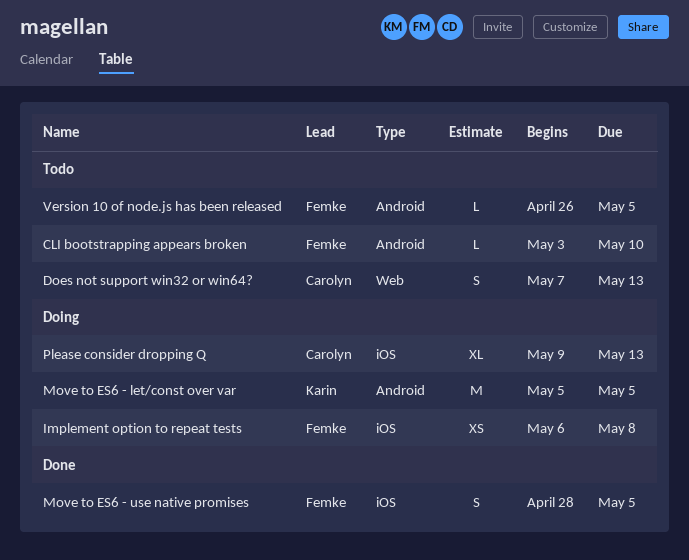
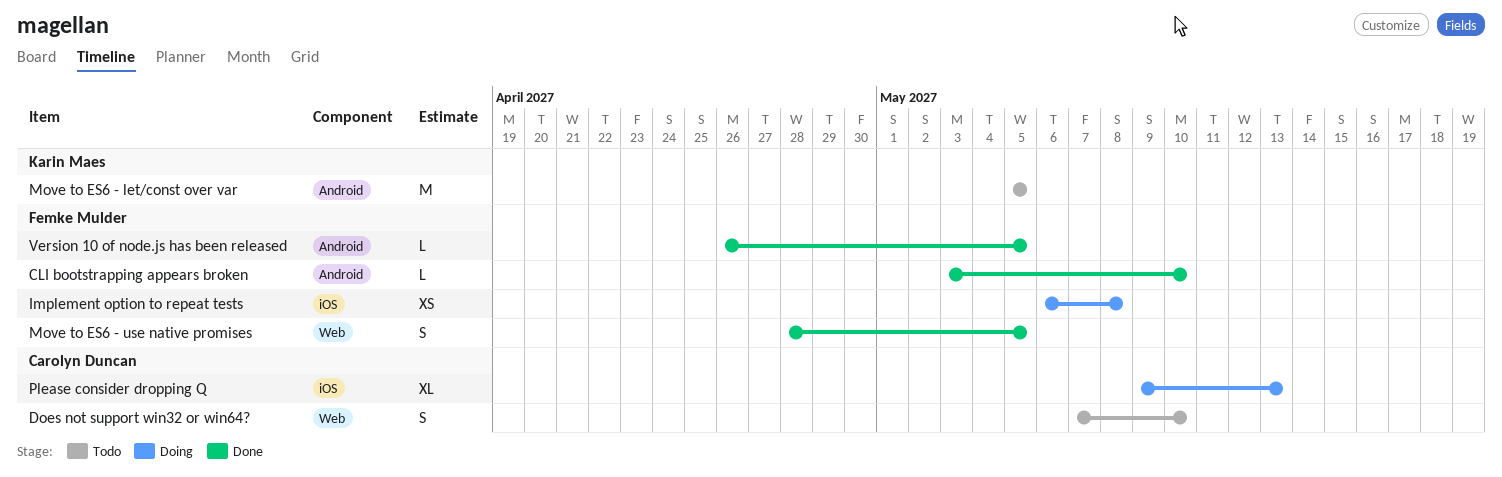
CLI bootstrapping appears broken, status: Todo -> Done
Does not support win32 or win64?, due: May 13 -> May 10
Move to ES6 - let/const over var, status: Doing -> Todo
Move to ES6 - use native promises, label: iOS -> Web
Version 10 of node.js has been released, status: Todo -> Done

